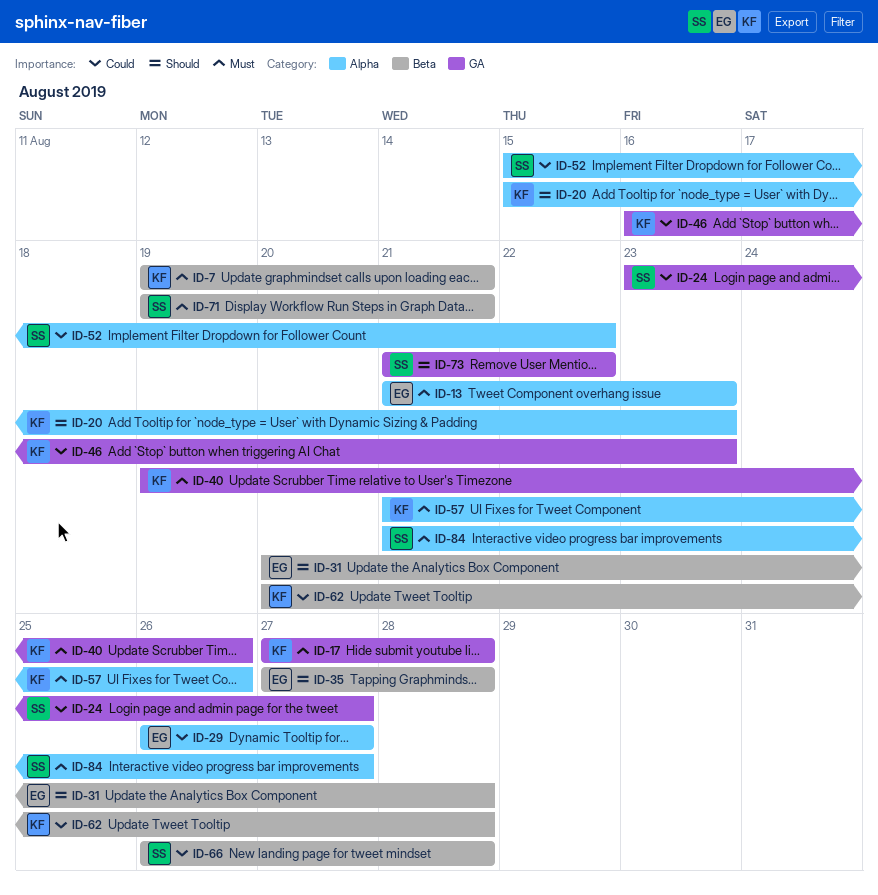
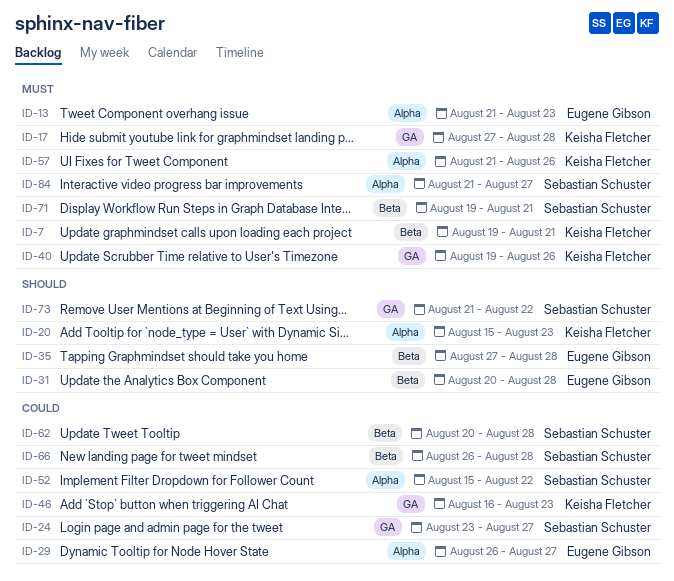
ID-62, owner: Keisha Fletcher -> Sebastian Schuster

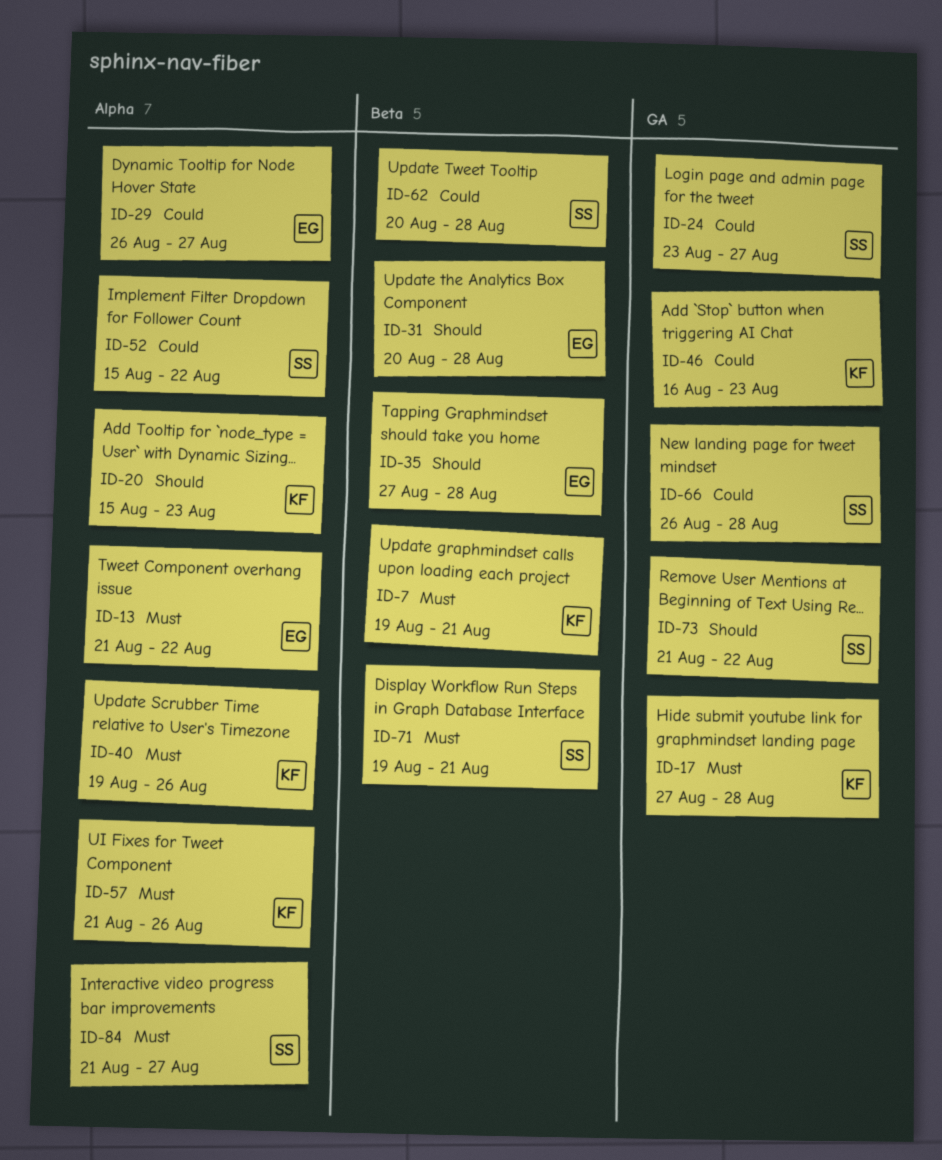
ID-13, due: Aug 23 -> Aug 22
ID-40, label: GA -> Alpha
ID-66, label: Beta -> GA

